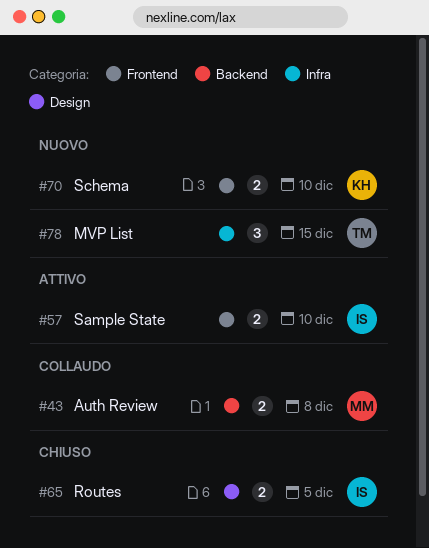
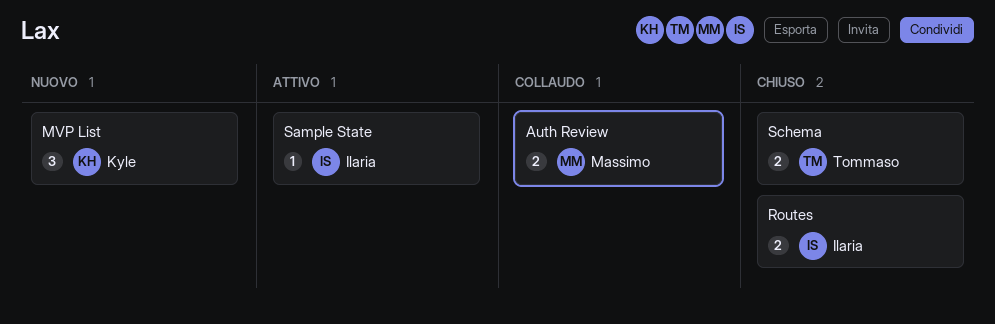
MVP List, owner: Tommaso -> Kyle
Sample State, estimate: 2 -> 1
Schema, status: Nuovo -> Chiuso
Schema, owner: Kyle -> Tommaso

